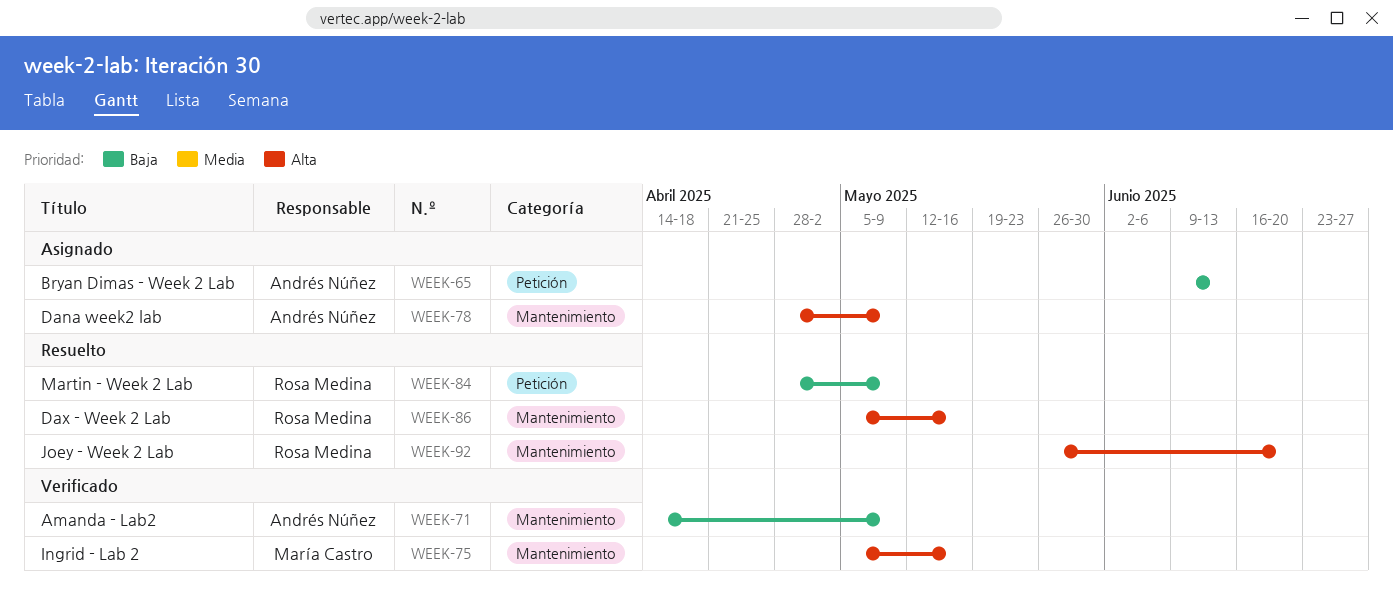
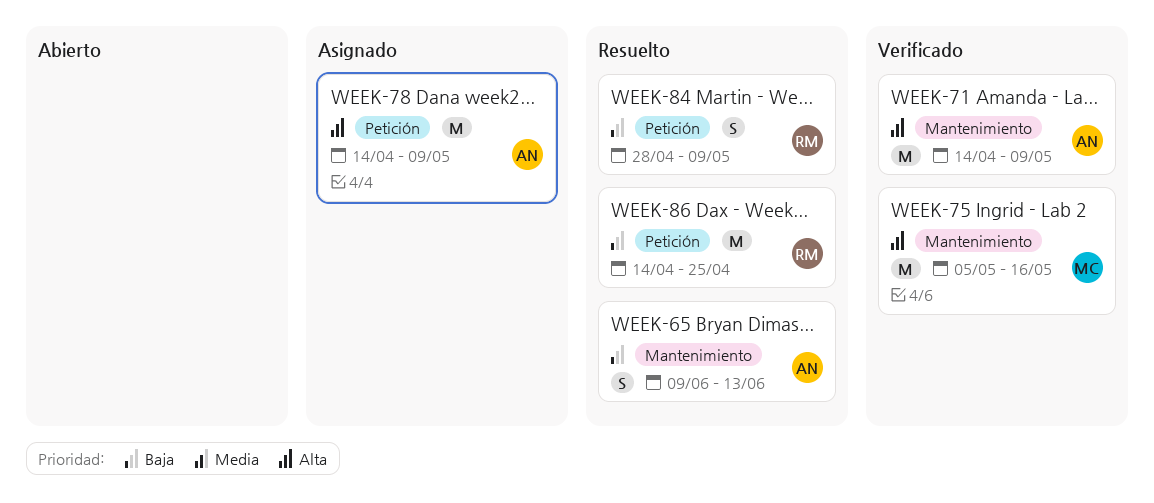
WEEK-65, status: Asignado -> Resuelto
WEEK-65, label: Petición -> Mantenimiento
WEEK-71, priority: Baja -> Alta
WEEK-78, label: Mantenimiento -> Petición
WEEK-78, start: Apr 28 -> Apr 14
WEEK-86, priority: Alta -> Baja
WEEK-86, label: Mantenimiento -> Petición
WEEK-86, start: May 5 -> Apr 14
WEEK-86, due: May 16 -> Apr 25
WEEK-92: present -> none

